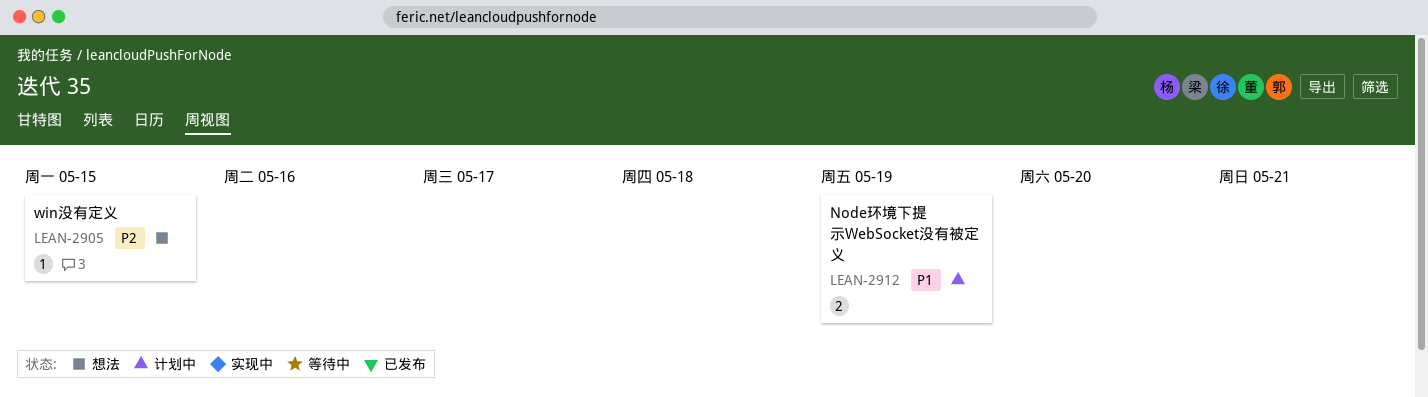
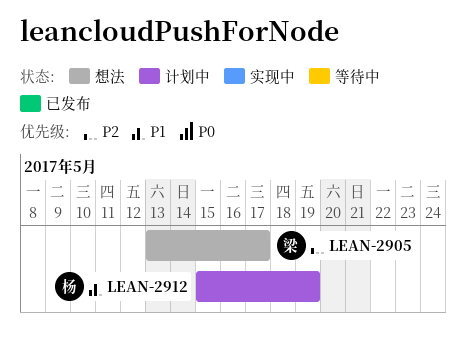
LEAN-2905, due: May 15 -> May 17

